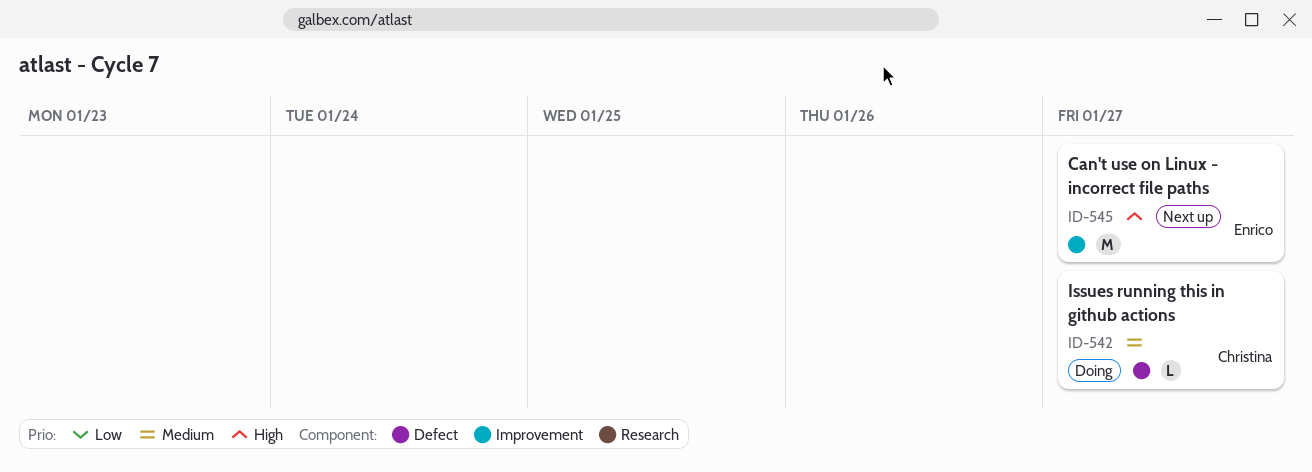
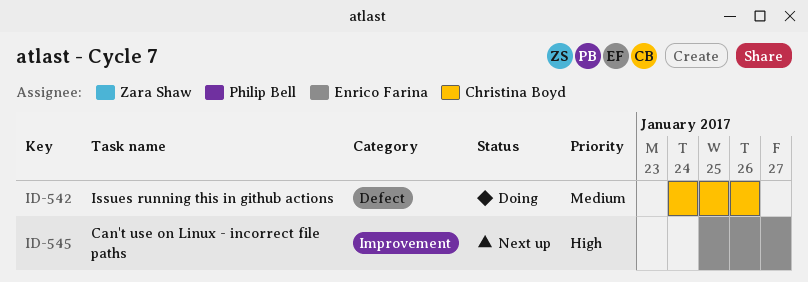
ID-542, due: Jan 27 -> Jan 26

